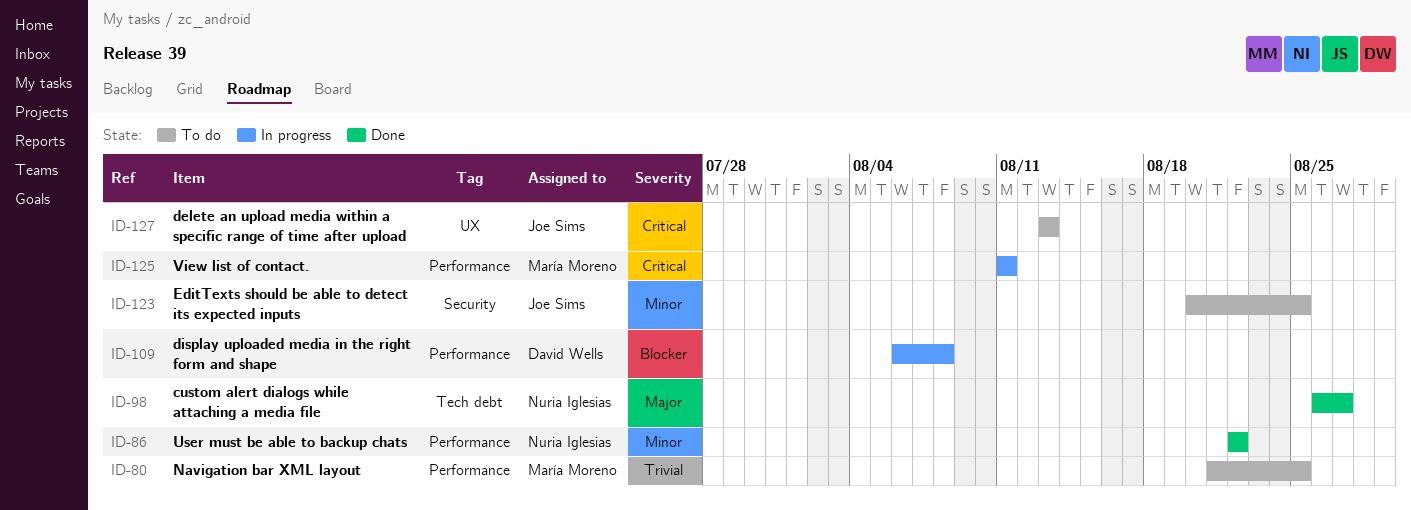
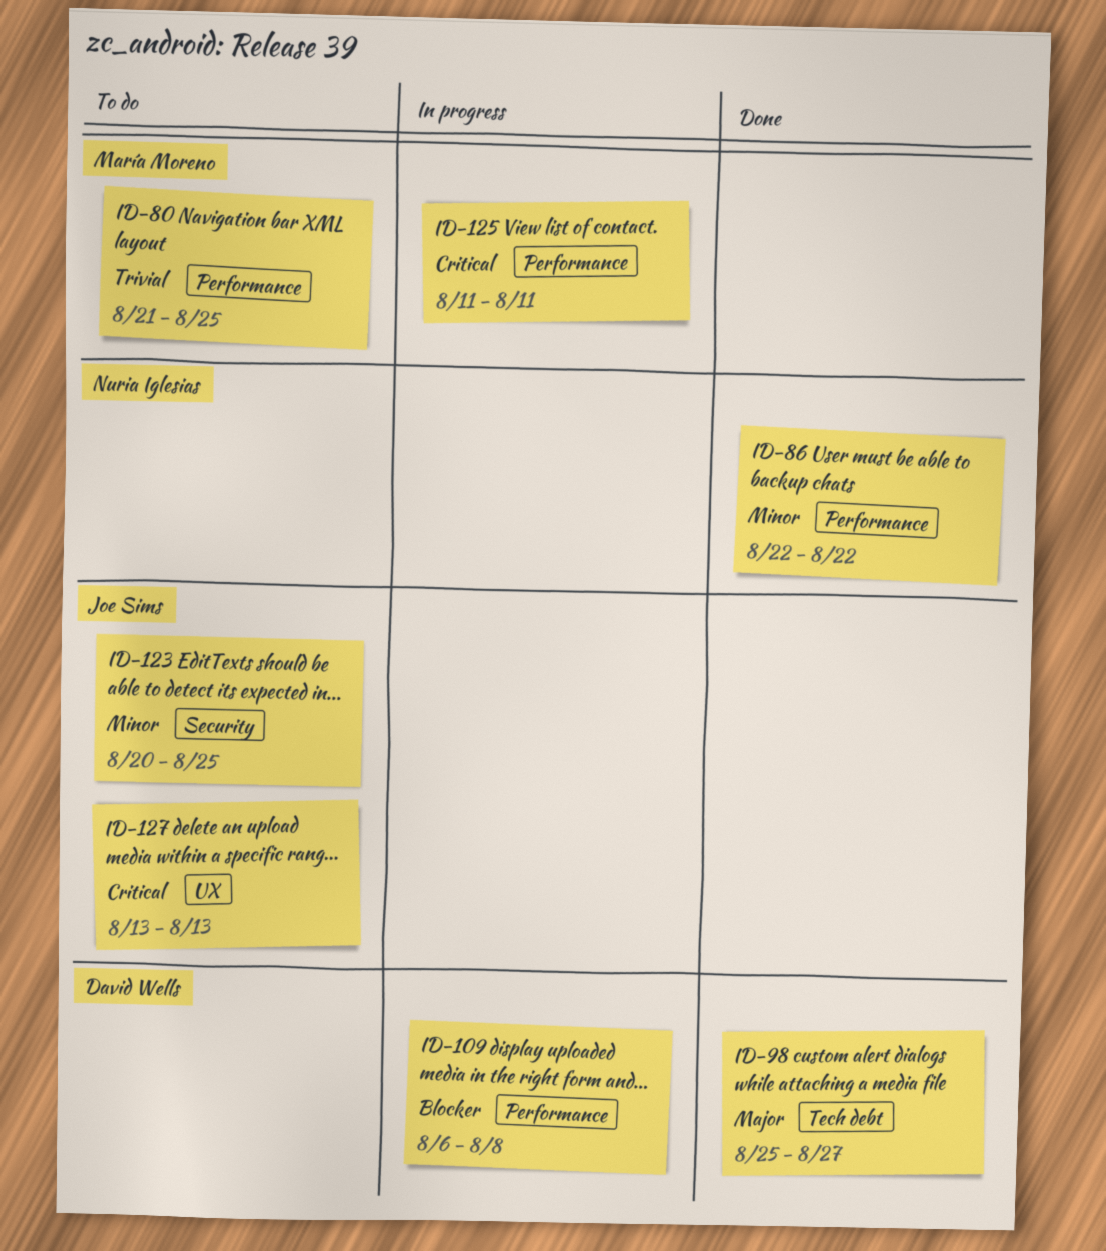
ID-98, owner: Nuria Iglesias -> David Wells
ID-98, start: Aug 26 -> Aug 25

